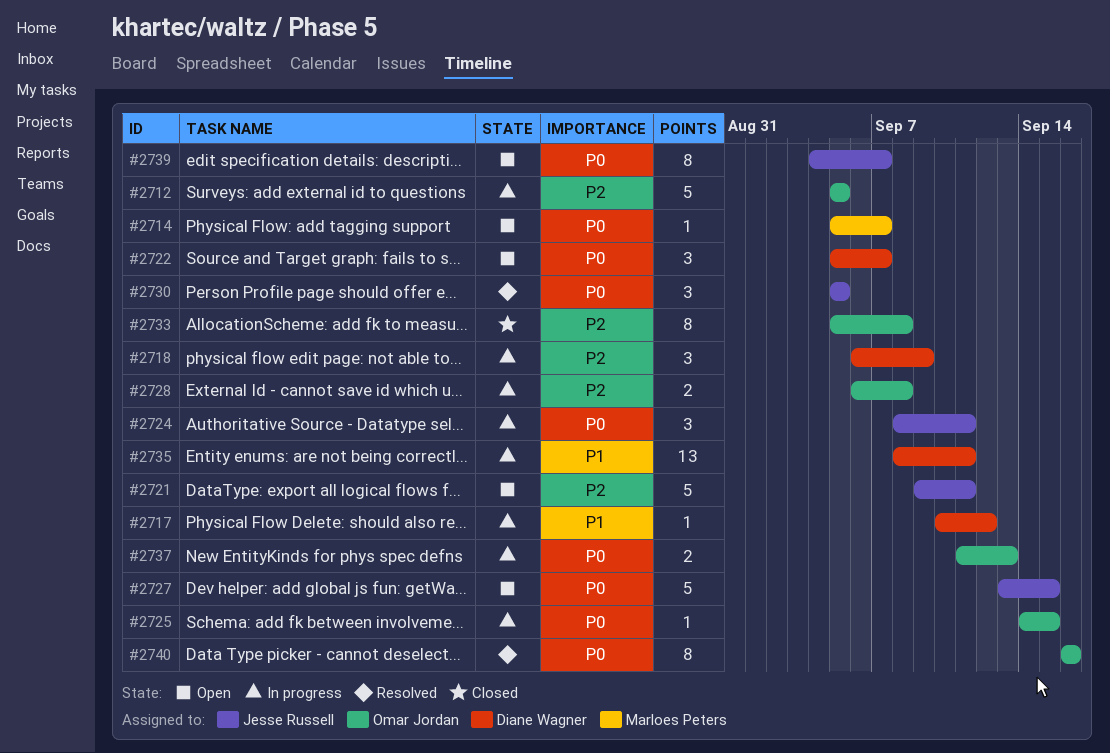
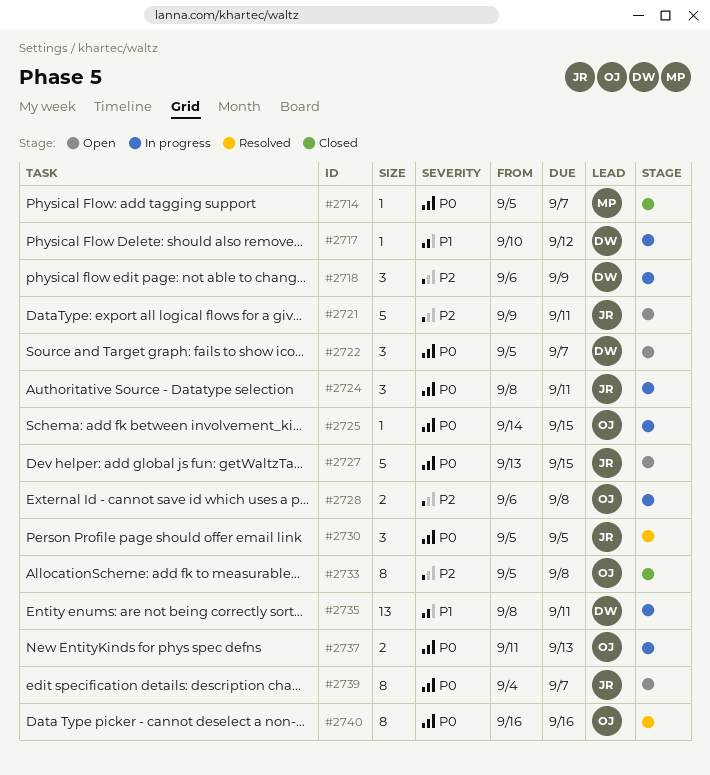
#2712: present -> none
#2714, status: Open -> Closed

